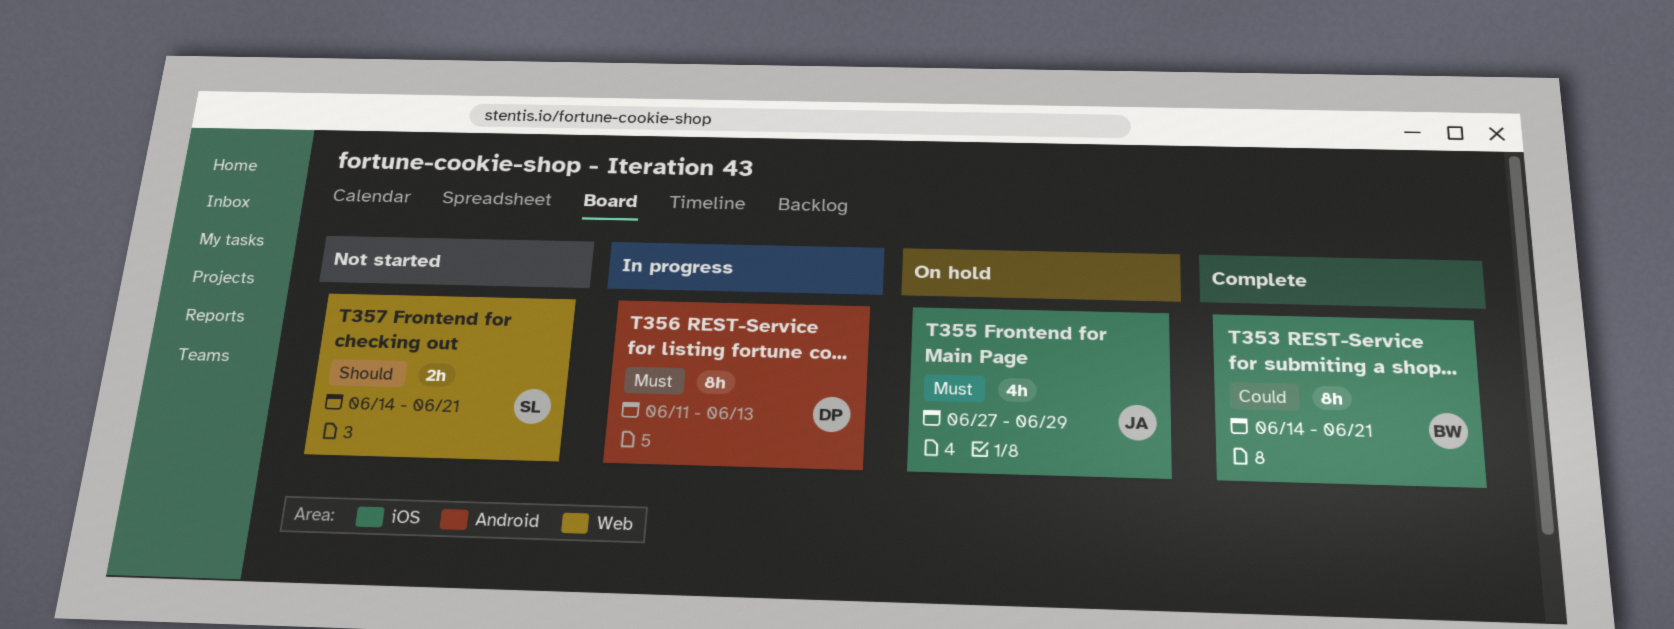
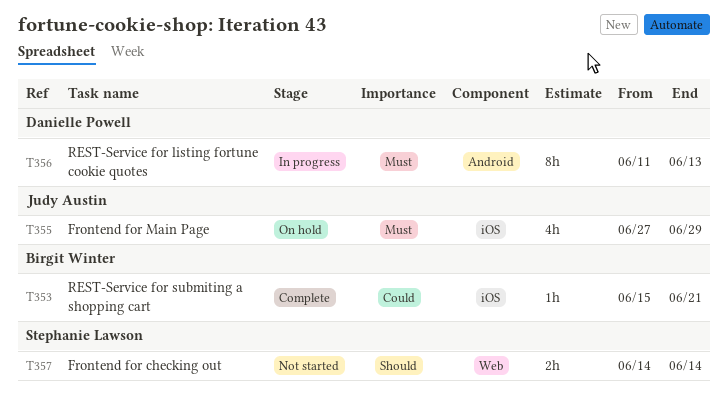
T353, estimate: 8h -> 1h
T353, start: Jun 14 -> Jun 15
T357, due: Jun 21 -> Jun 14

